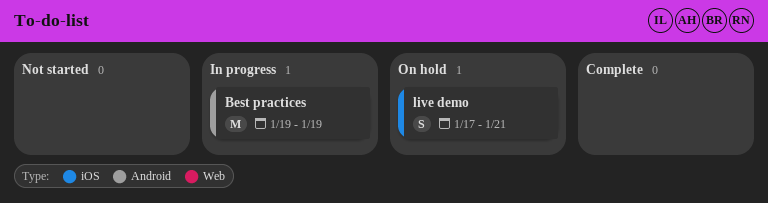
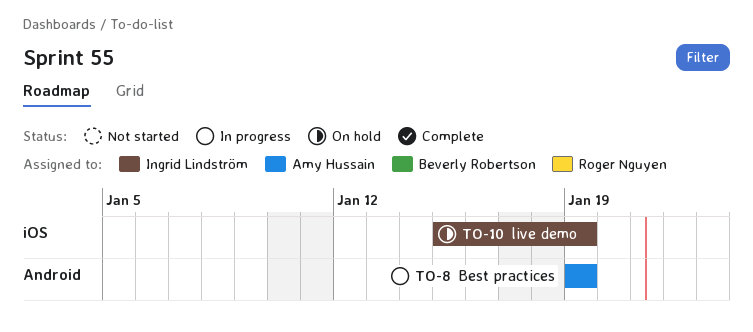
live demo, start: Jan 17 -> Jan 15
live demo, due: Jan 21 -> Jan 19

